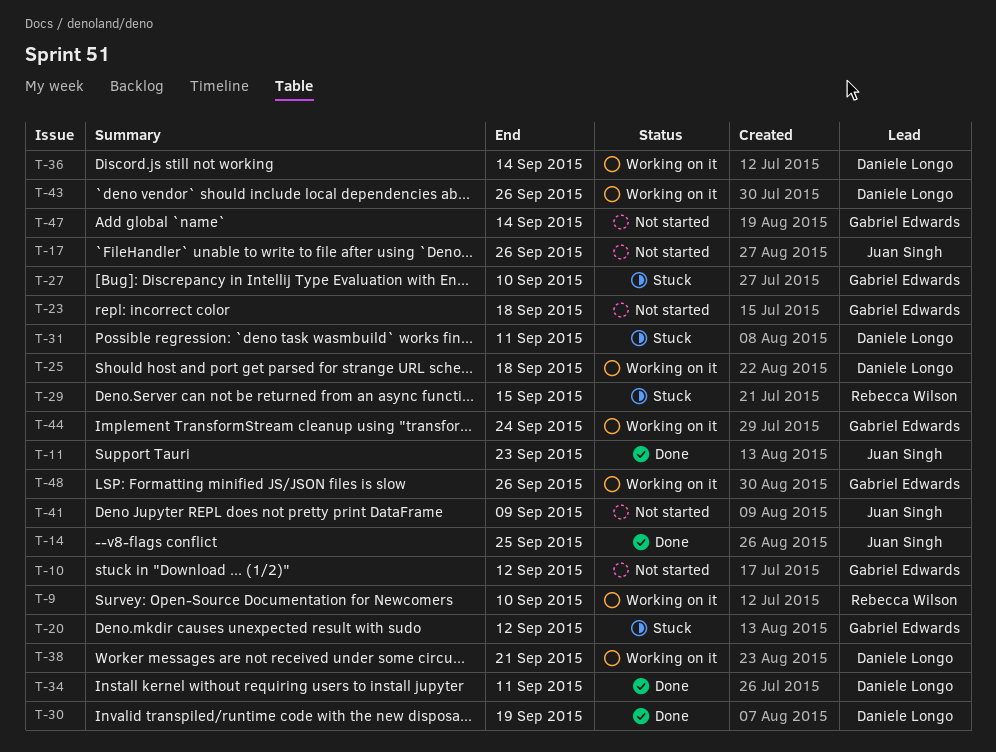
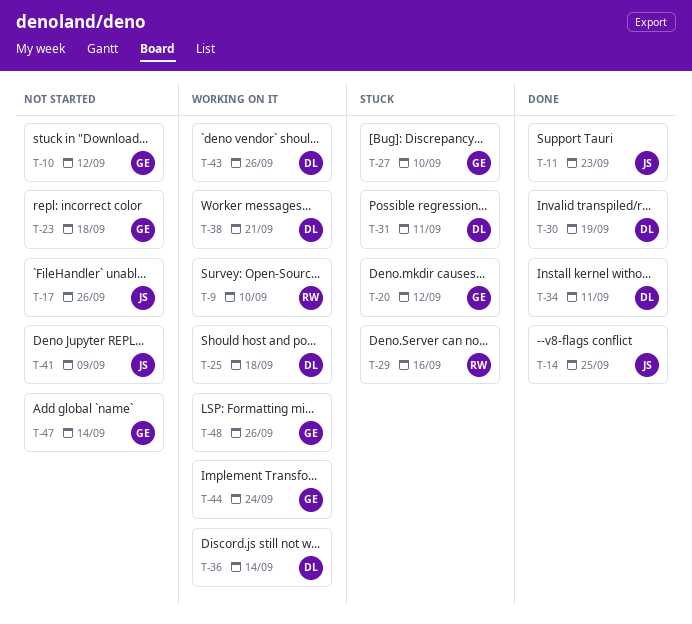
T-29, due: Sep 15 -> Sep 16

